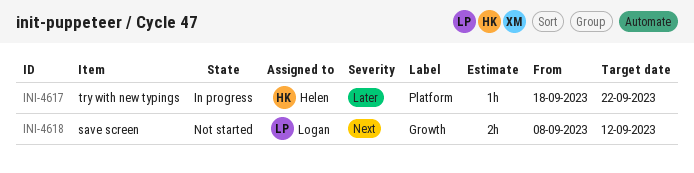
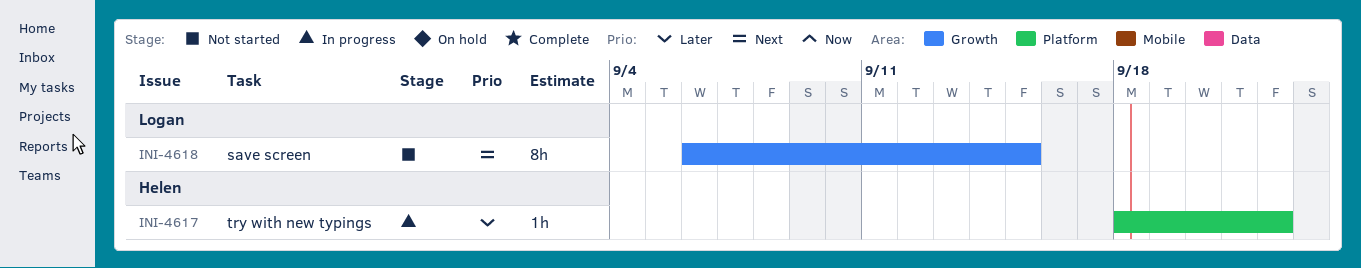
INI-4618, estimate: 2h -> 8h
INI-4618, start: Sep 8 -> Sep 6
INI-4618, due: Sep 12 -> Sep 15

